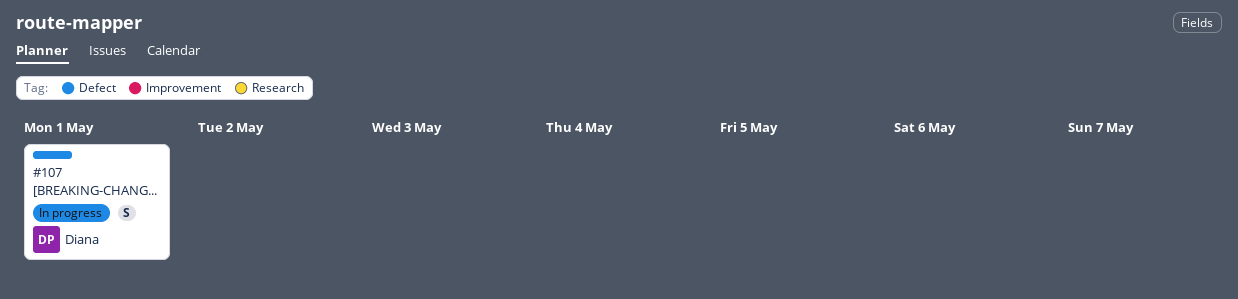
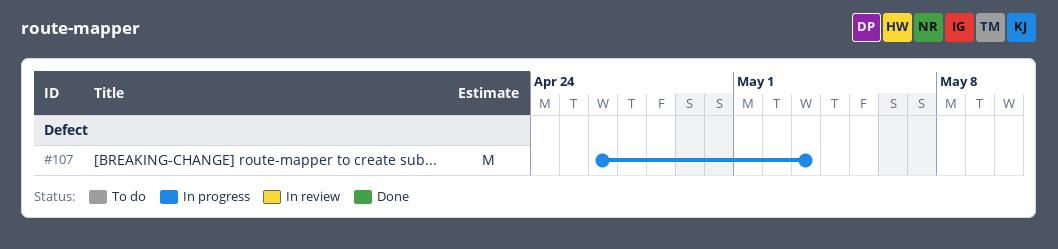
#107, estimate: S -> M
#107, due: May 1 -> May 3

